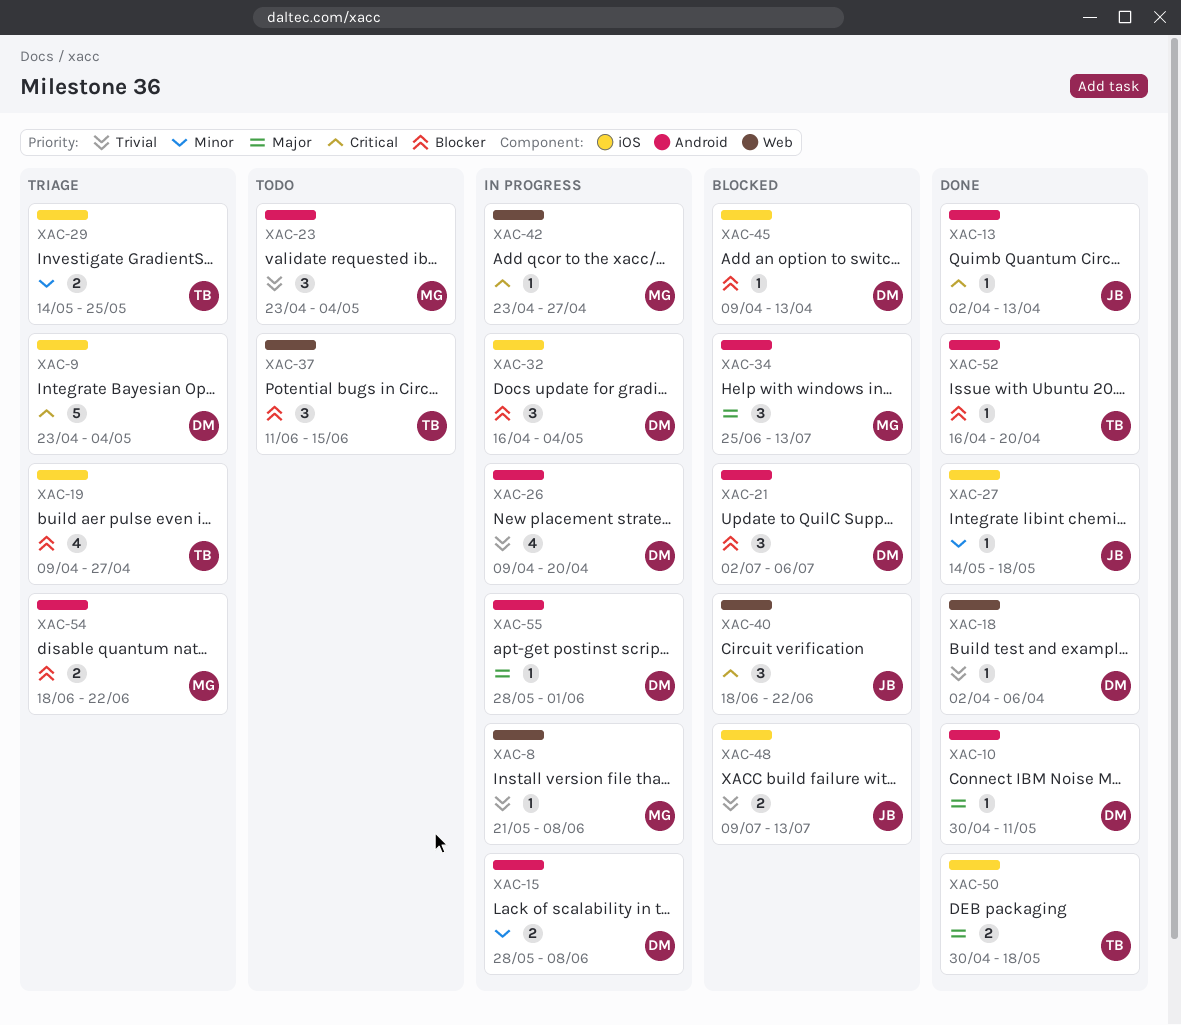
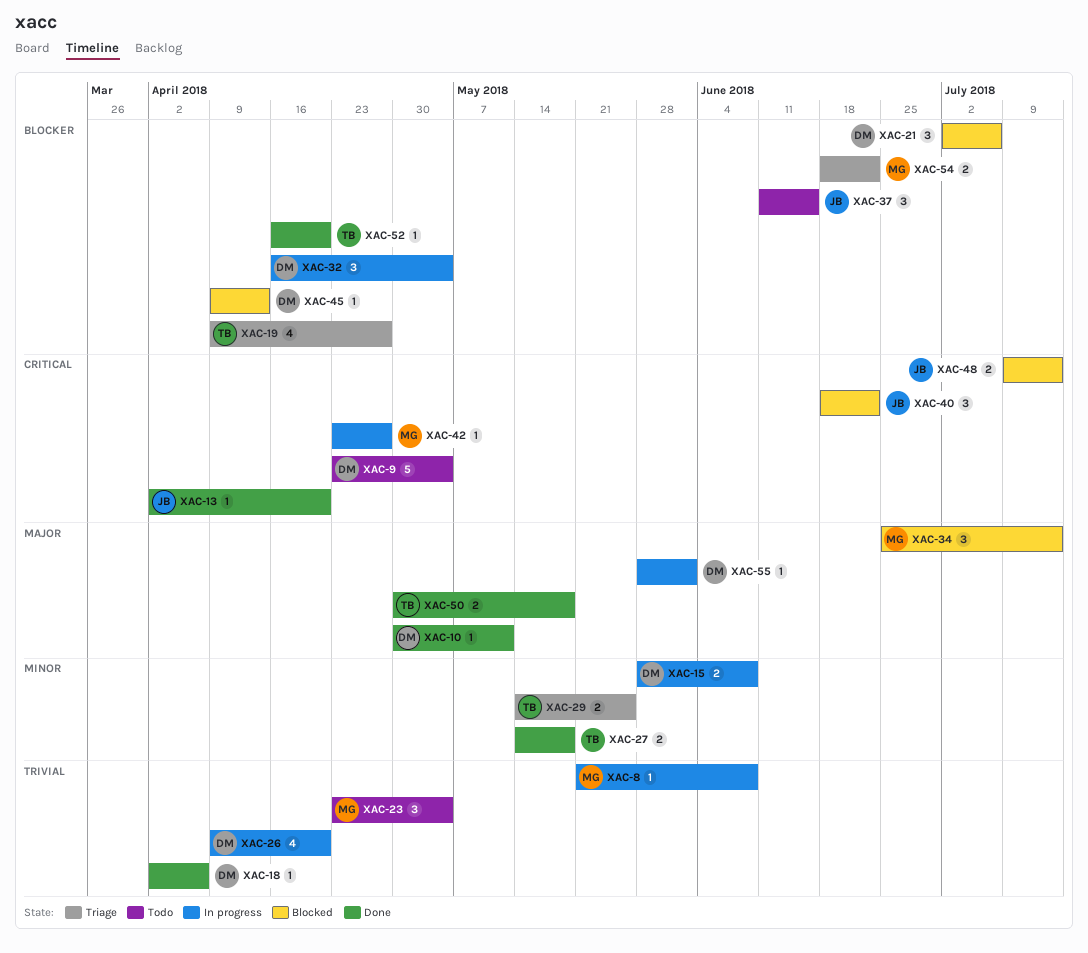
XAC-9, status: Triage -> Todo
XAC-13, due: Apr 13 -> Apr 20
XAC-27, owner: JB -> TB
XAC-27, estimate: 1 -> 2
XAC-37, owner: TB -> JB
XAC-48, priority: Trivial -> Critical

